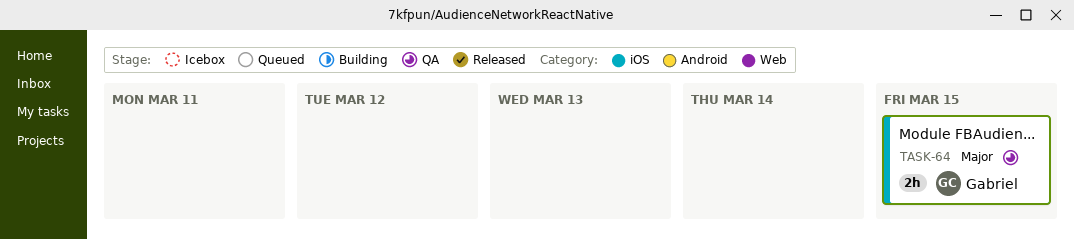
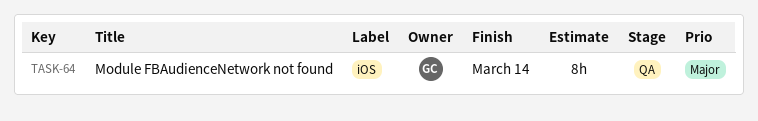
TASK-64, estimate: 2h -> 8h
TASK-64, due: Mar 15 -> Mar 14

